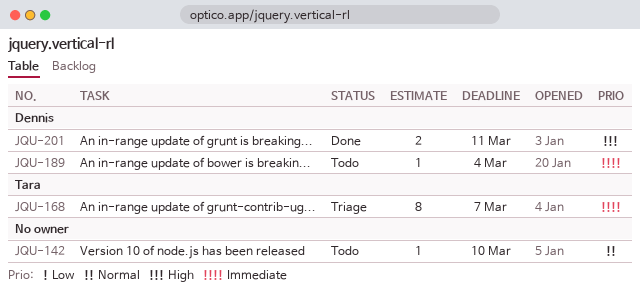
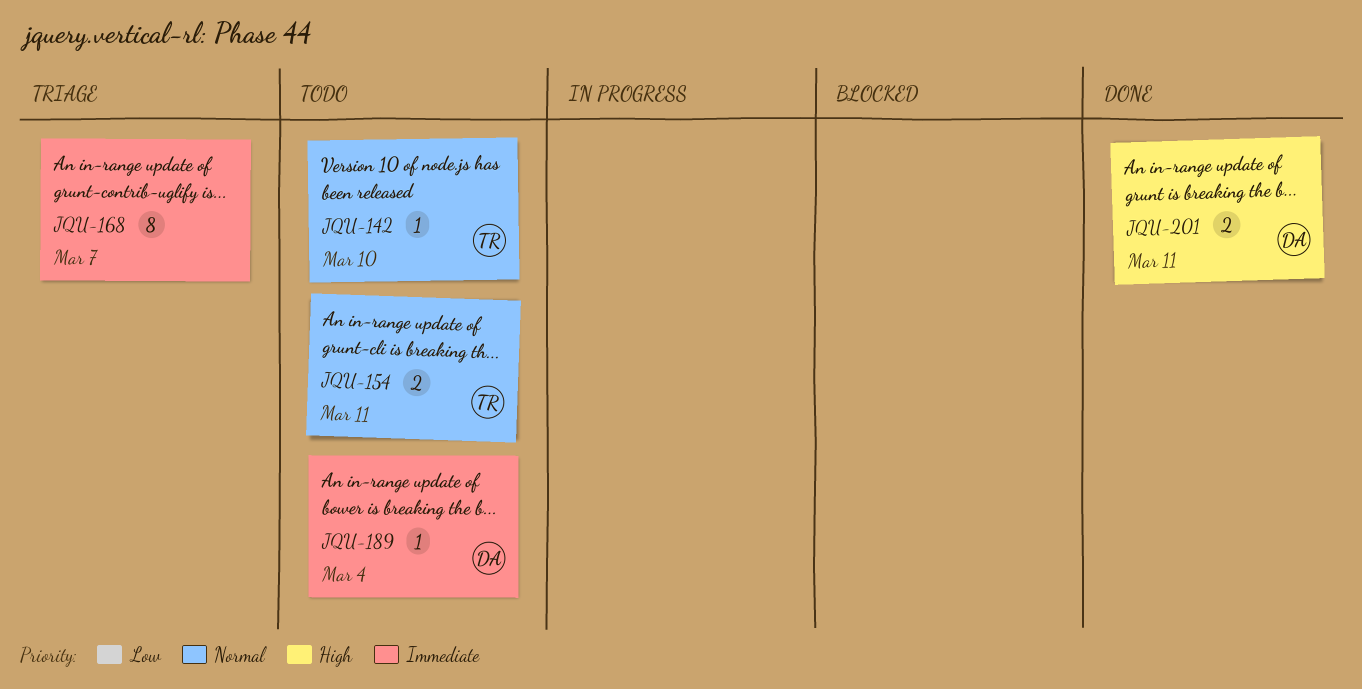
JQU-142, owner: none -> Tara
JQU-154: none -> present
JQU-168, owner: Tara -> none

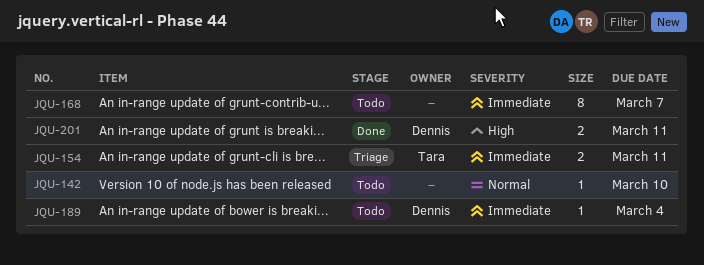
JQU-142, owner: Tara -> none
JQU-154, status: Todo -> Triage
JQU-154, priority: Normal -> Immediate
JQU-168, status: Triage -> Todo

